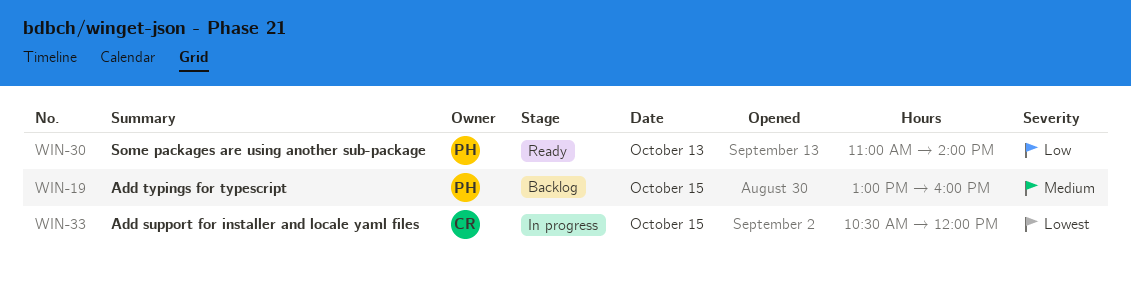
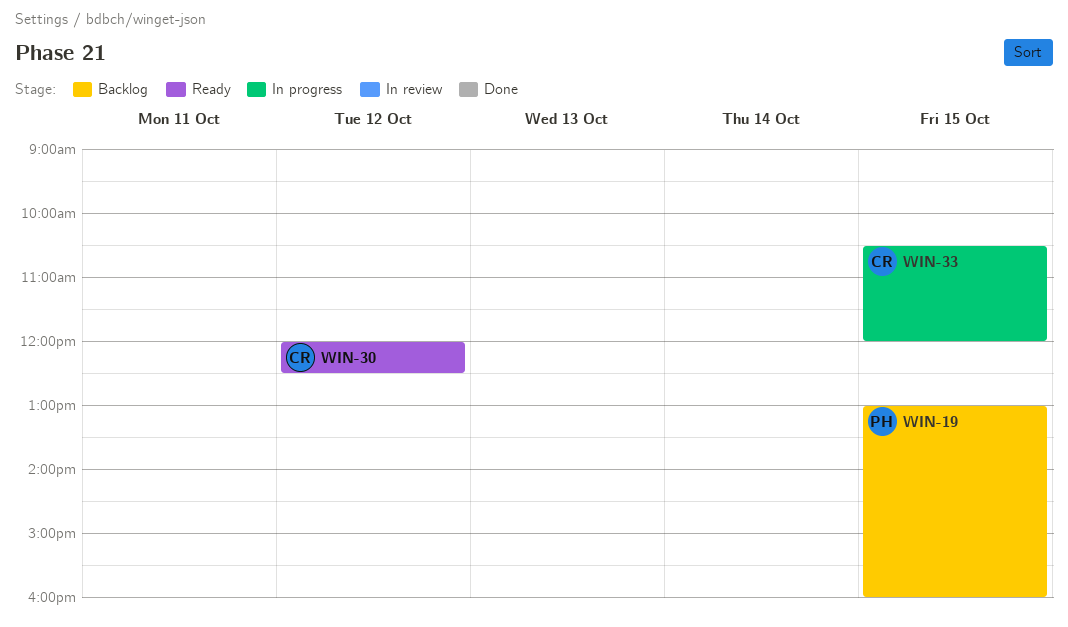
WIN-30, owner: PH -> CR
WIN-30, day: Oct 13 -> Oct 12
WIN-30, begins: 11:00 -> 12:00
WIN-30, ends: 14:00 -> 12:30

